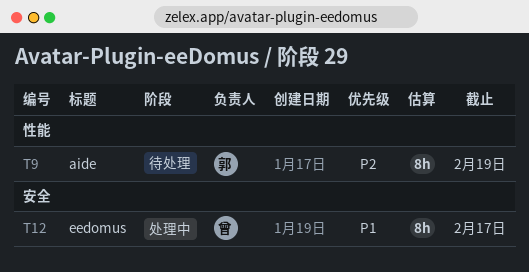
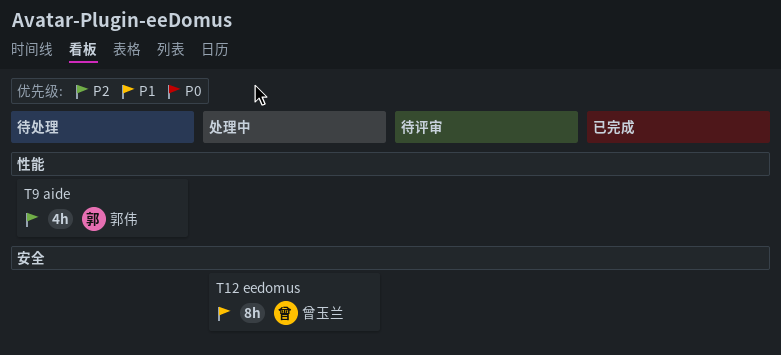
T9, estimate: 8h -> 4h

